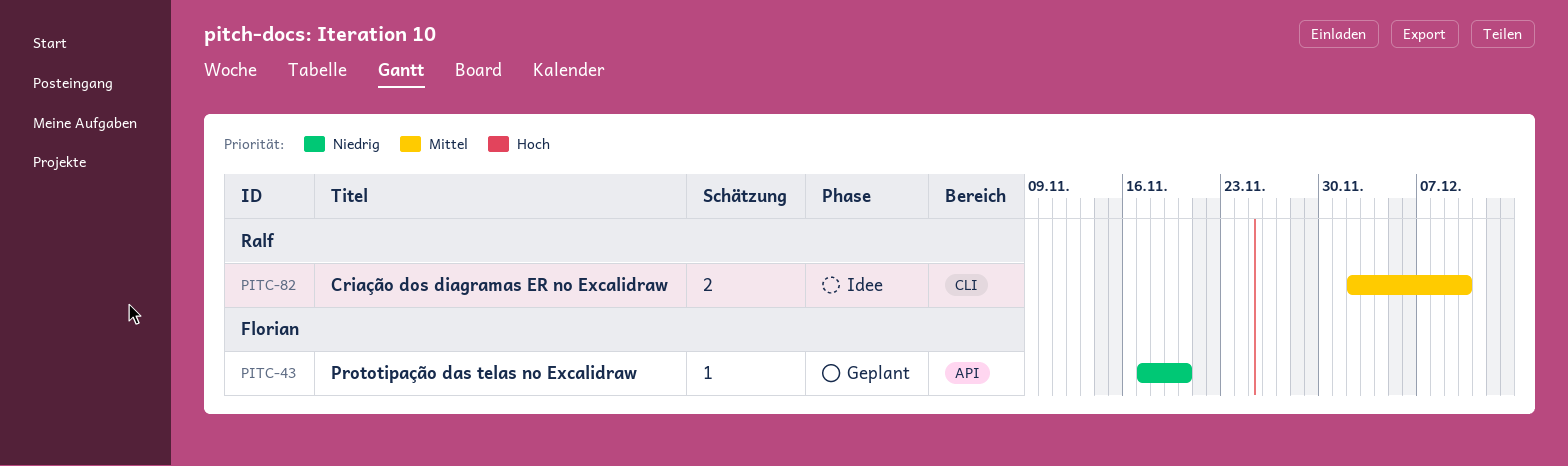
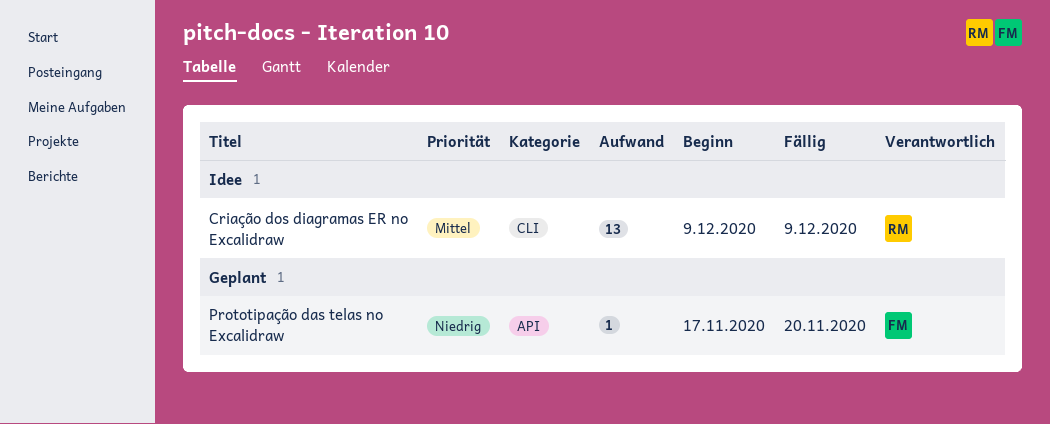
Criação dos diagramas ER no Excalidraw, estimate: 2 -> 13
Criação dos diagramas ER no Excalidraw, start: Dec 2 -> Dec 9
Criação dos diagramas ER no Excalidraw, due: Dec 10 -> Dec 9

